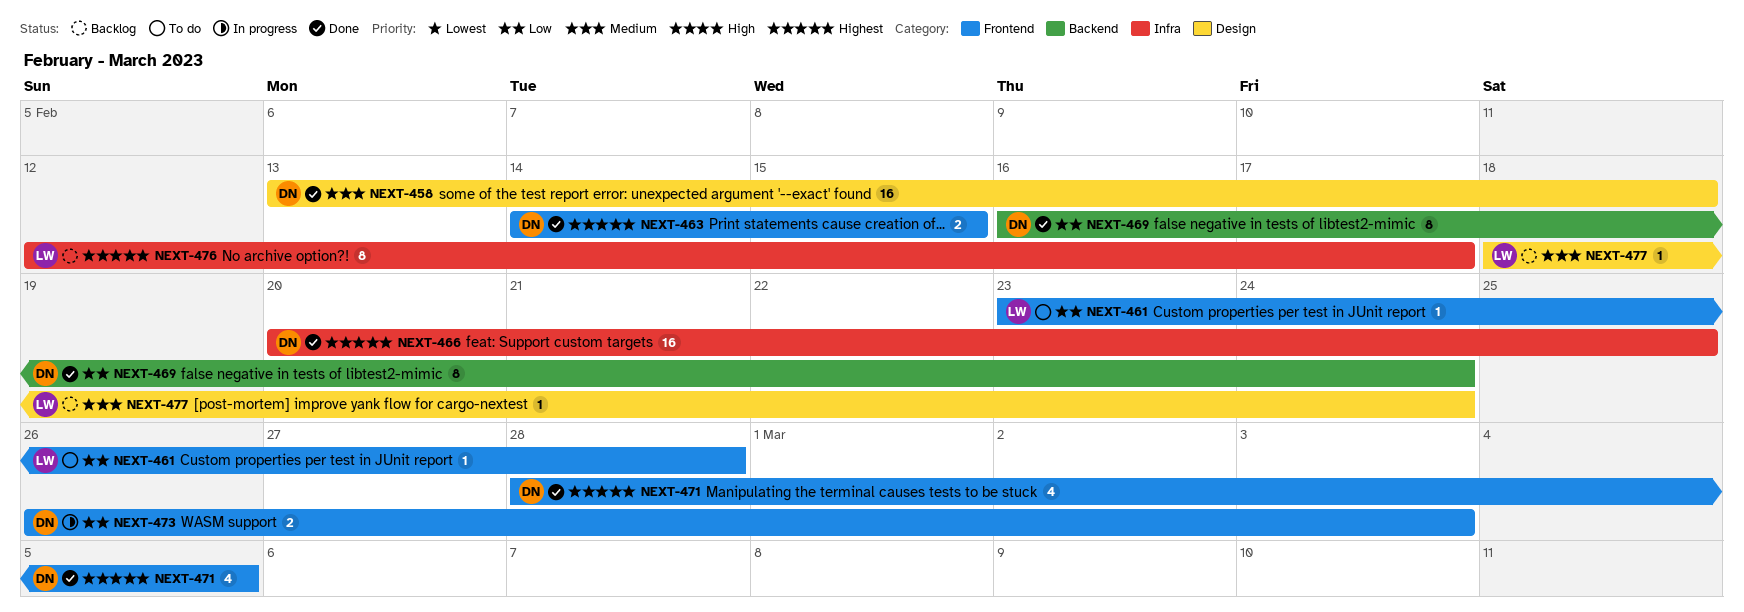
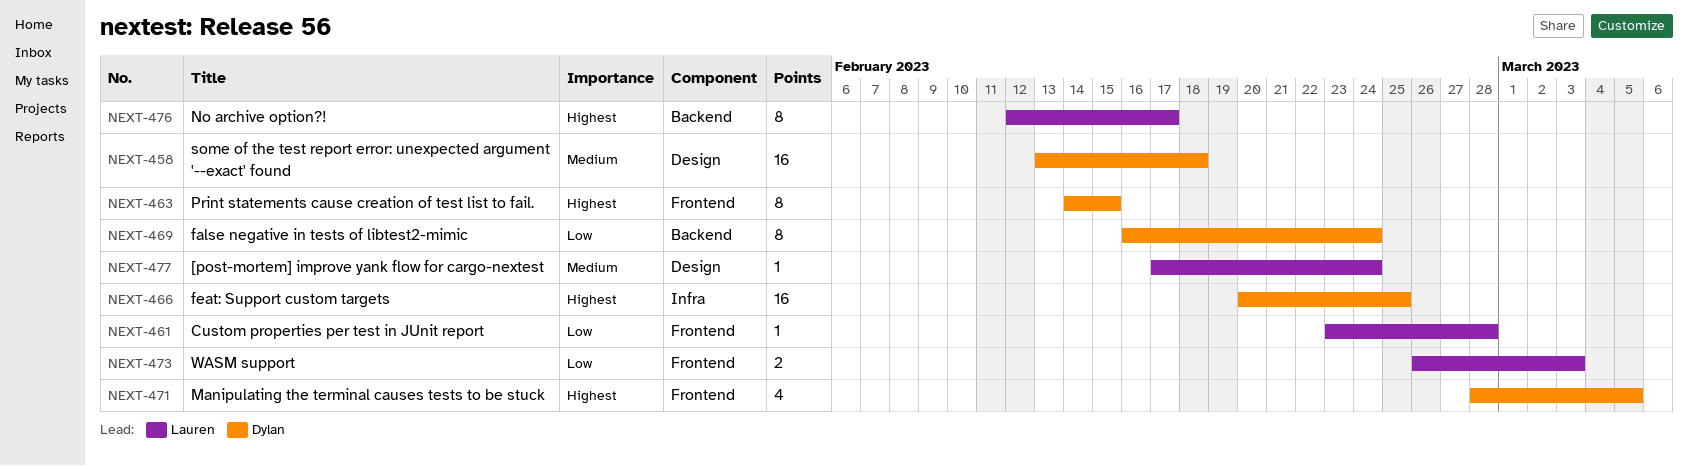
NEXT-463, estimate: 2 -> 8
NEXT-473, owner: Dylan -> Lauren
NEXT-476, label: Infra -> Backend
NEXT-477, start: Feb 18 -> Feb 17

